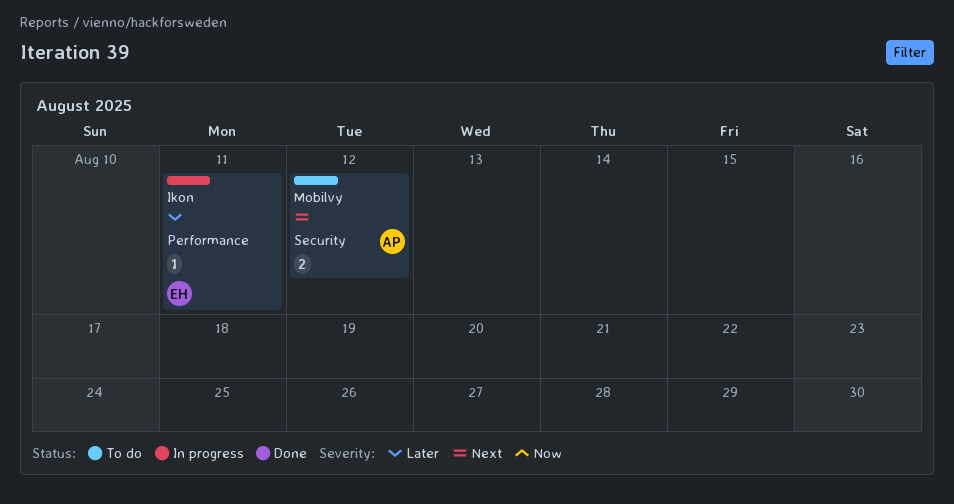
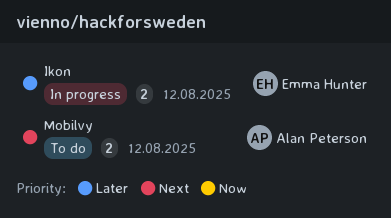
Ikon, estimate: 1 -> 2
Ikon, due: Aug 11 -> Aug 12

